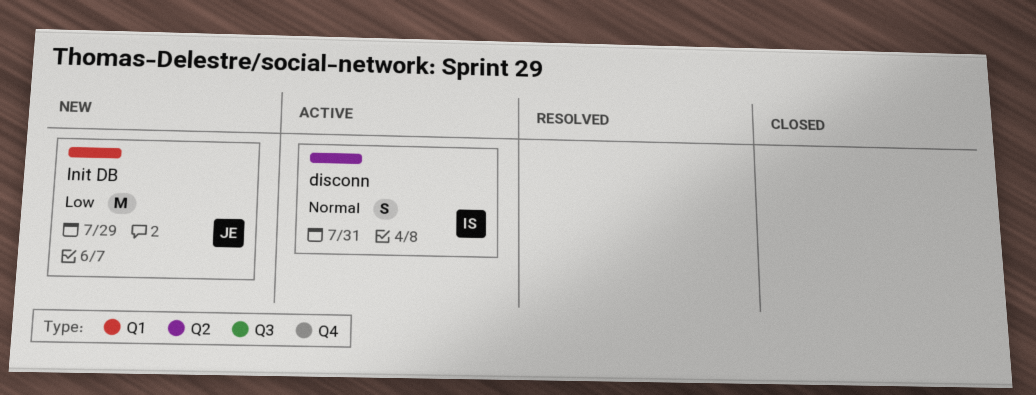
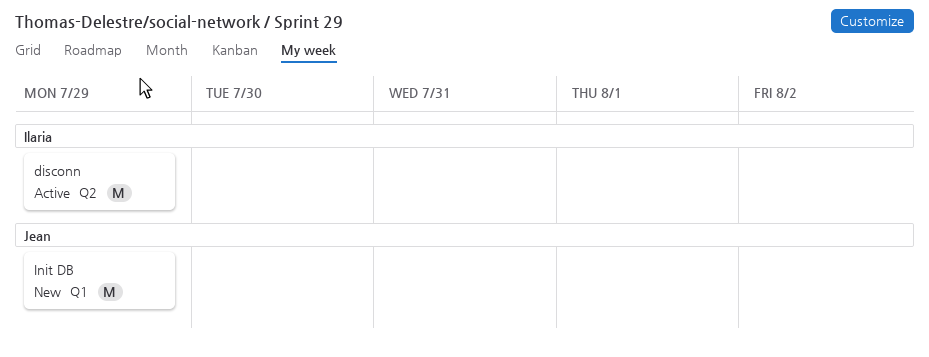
disconn, estimate: S -> M
disconn, due: Jul 31 -> Jul 29

